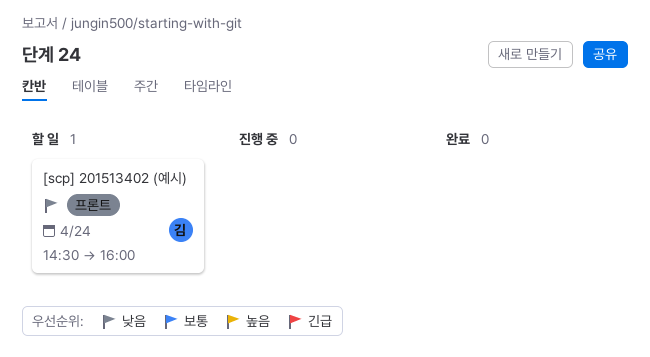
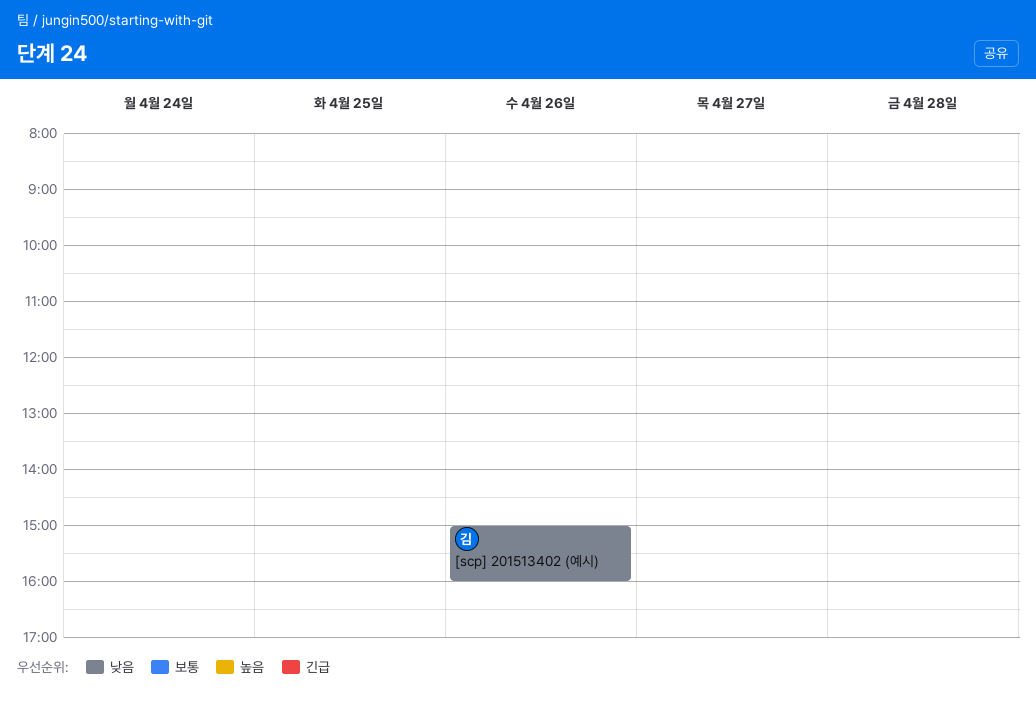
[scp] 201513402 (예시), day: Apr 24 -> Apr 26
[scp] 201513402 (예시), begins: 14:30 -> 15:00

